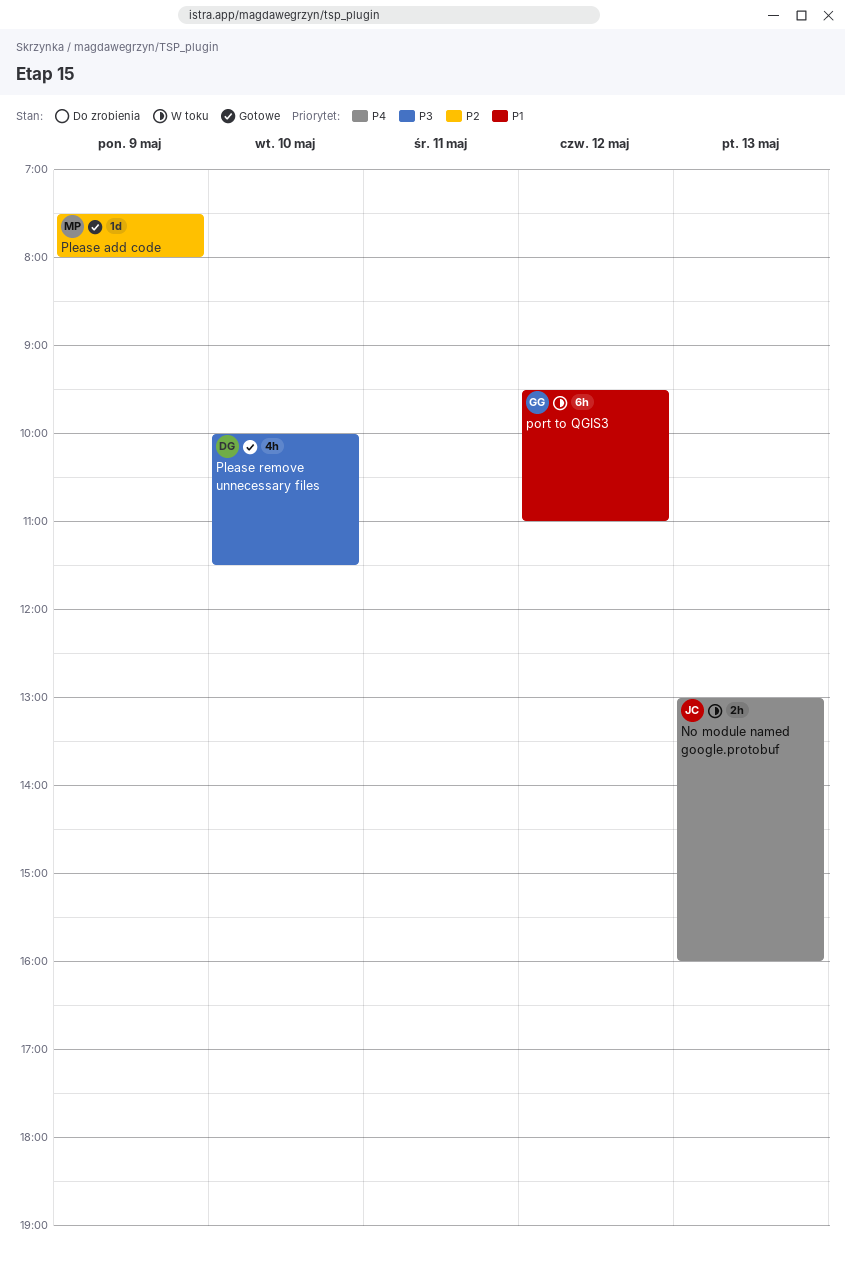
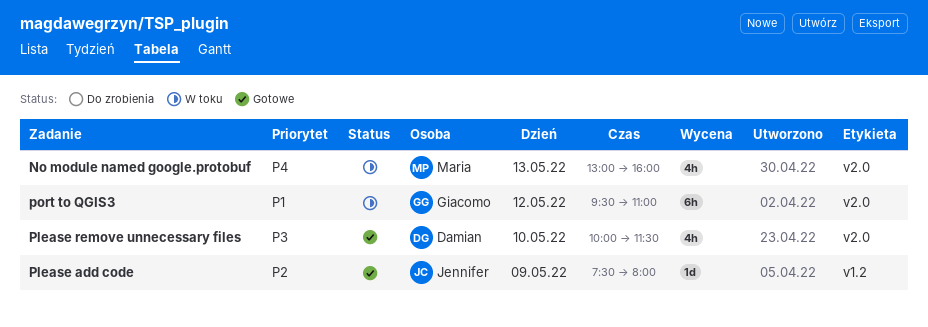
No module named google.protobuf, owner: Jennifer -> Maria
No module named google.protobuf, estimate: 2h -> 4h
Please add code, owner: Maria -> Jennifer

